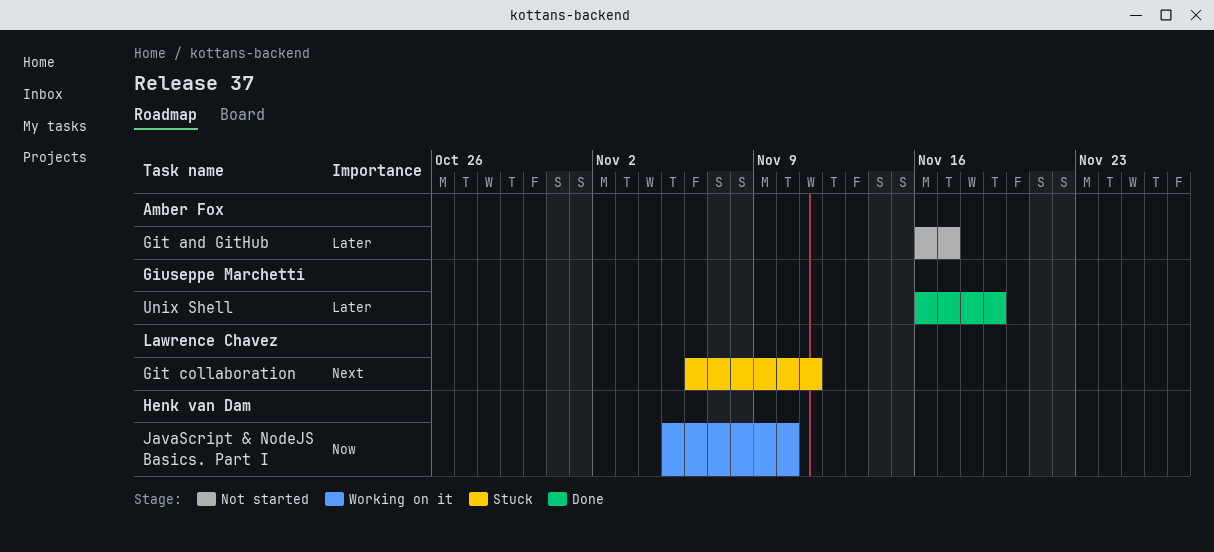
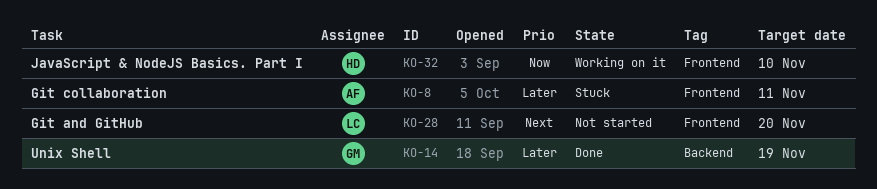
Git and GitHub, owner: Amber Fox -> Lawrence Chavez
Git and GitHub, priority: Later -> Next
Git and GitHub, due: Nov 17 -> Nov 20
Git collaboration, owner: Lawrence Chavez -> Amber Fox
Git collaboration, priority: Next -> Later

